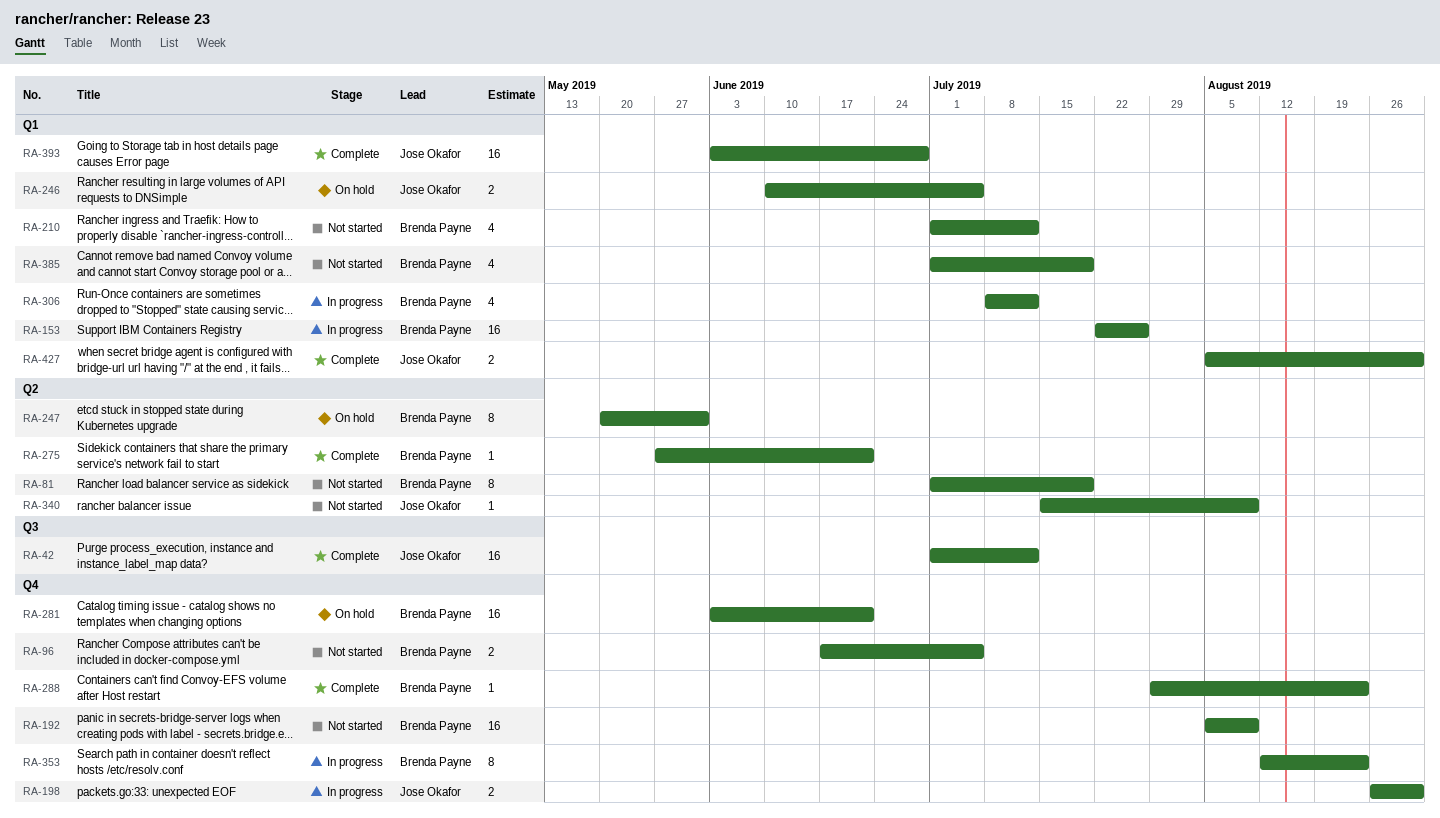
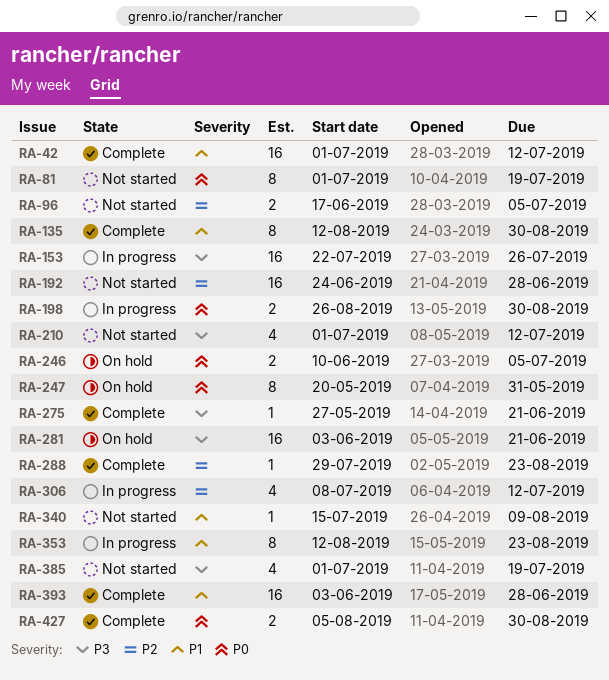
RA-135: none -> present
RA-192, start: Aug 5 -> Jun 24
RA-192, due: Aug 9 -> Jun 28

